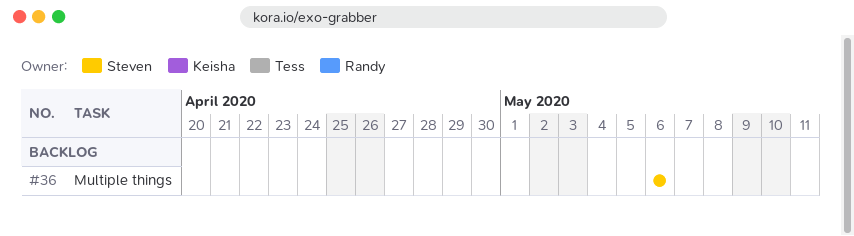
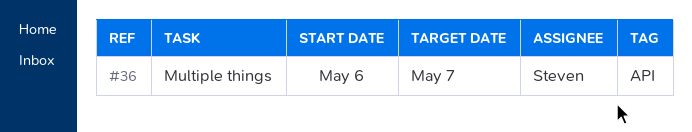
#36, due: May 6 -> May 7

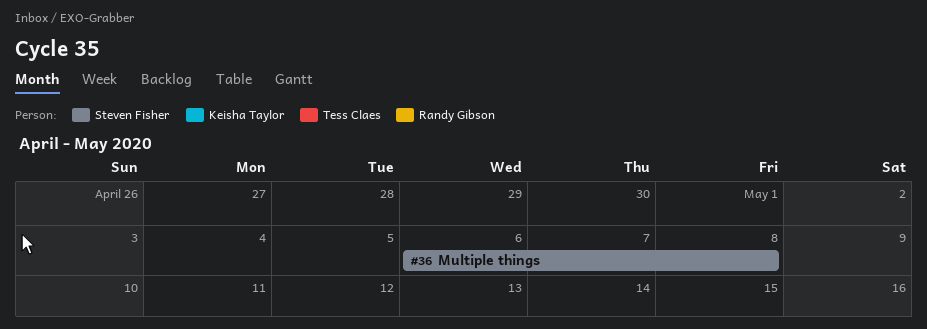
#36, due: May 7 -> May 8

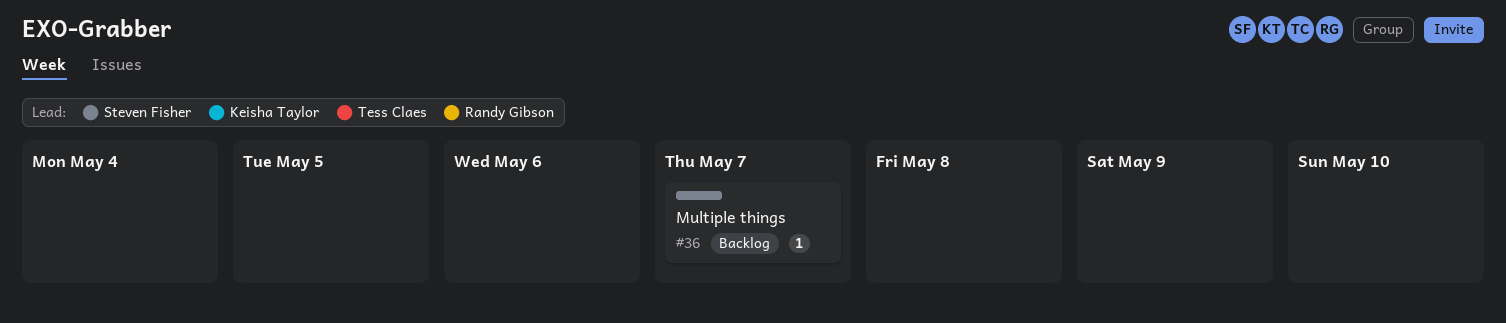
#36, due: May 8 -> May 7

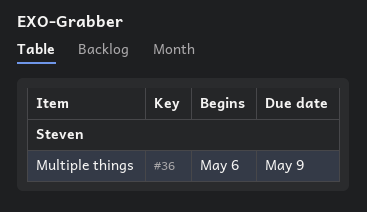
#36, due: May 7 -> May 9

